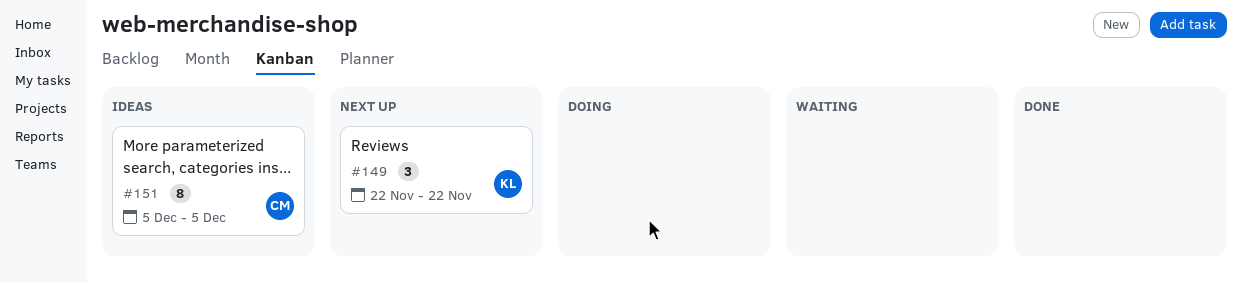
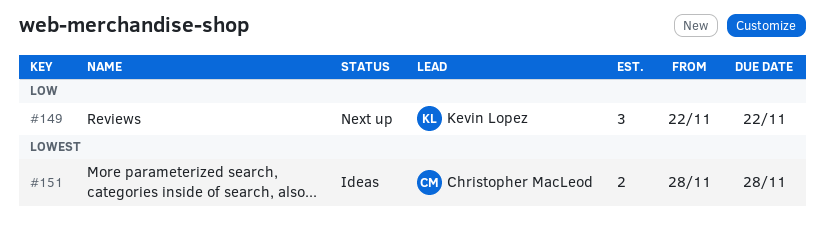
#151, estimate: 8 -> 2
#151, start: Dec 5 -> Nov 28
#151, due: Dec 5 -> Nov 28

